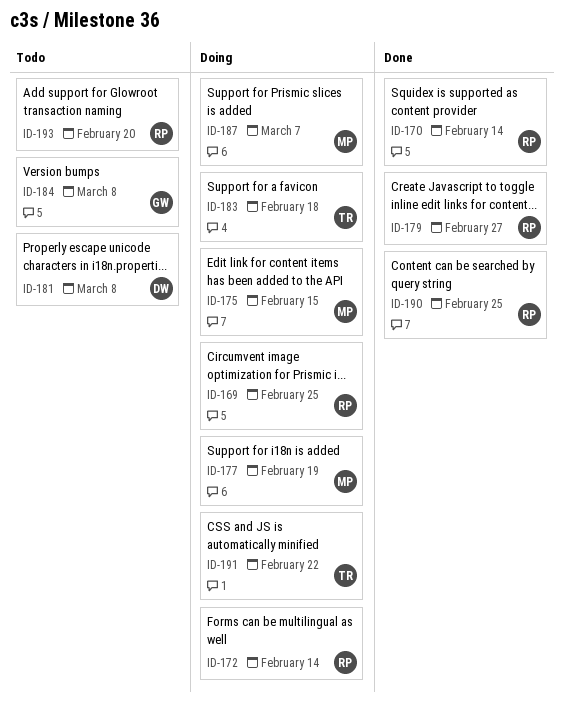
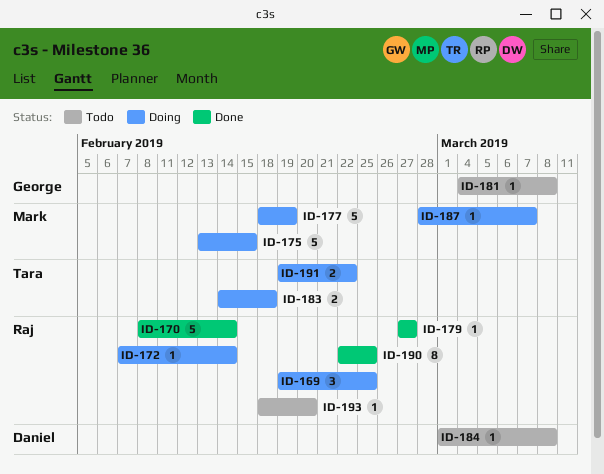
ID-181, owner: Daniel -> George
ID-184, owner: George -> Daniel

